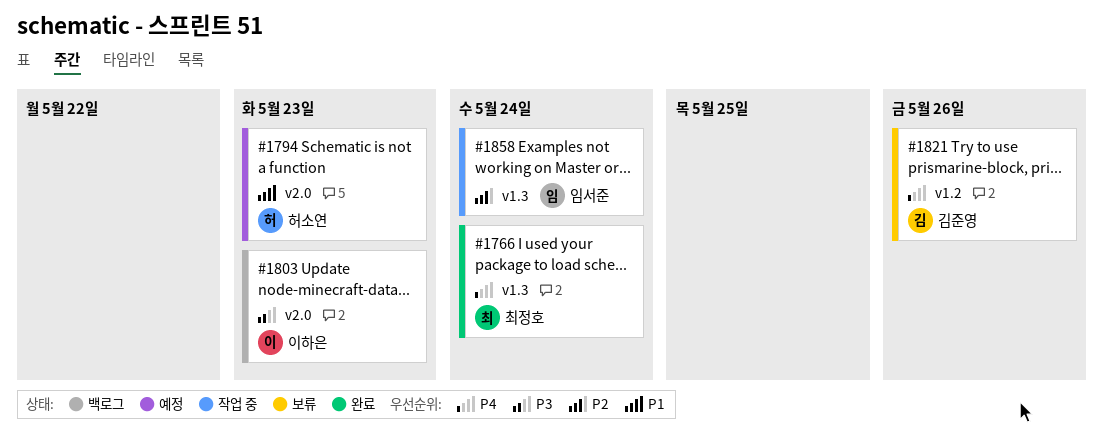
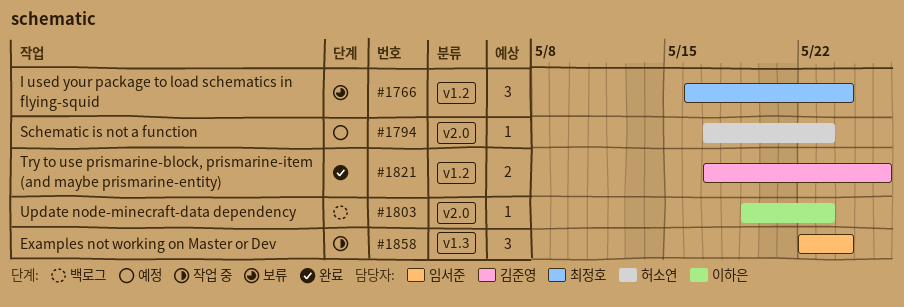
#1766, status: 완료 -> 보류
#1766, label: v1.3 -> v1.2
#1821, status: 보류 -> 완료

